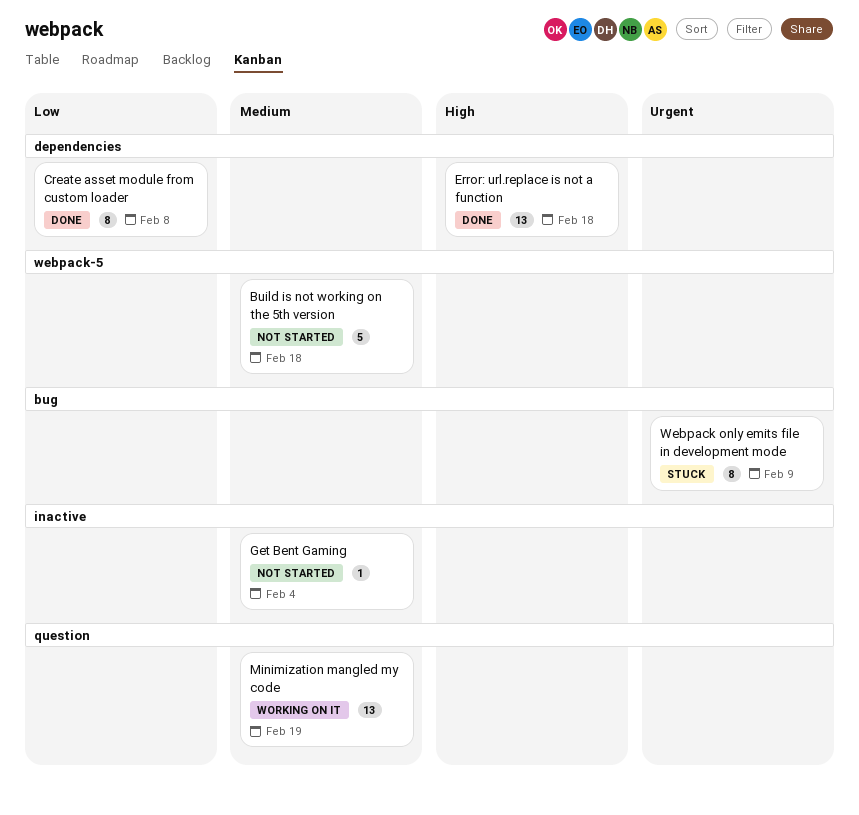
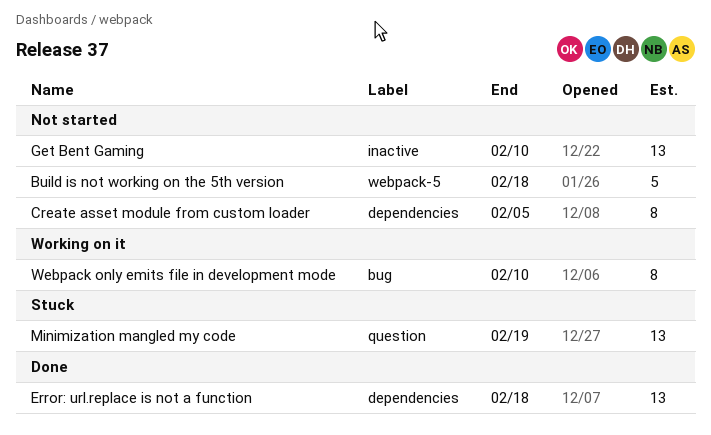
Create asset module from custom loader, status: Done -> Not started
Create asset module from custom loader, due: Feb 8 -> Feb 5
Get Bent Gaming, estimate: 1 -> 13
Get Bent Gaming, due: Feb 4 -> Feb 10
Minimization mangled my code, status: Working on it -> Stuck
Webpack only emits file in development mode, status: Stuck -> Working on it
Webpack only emits file in development mode, due: Feb 9 -> Feb 10

